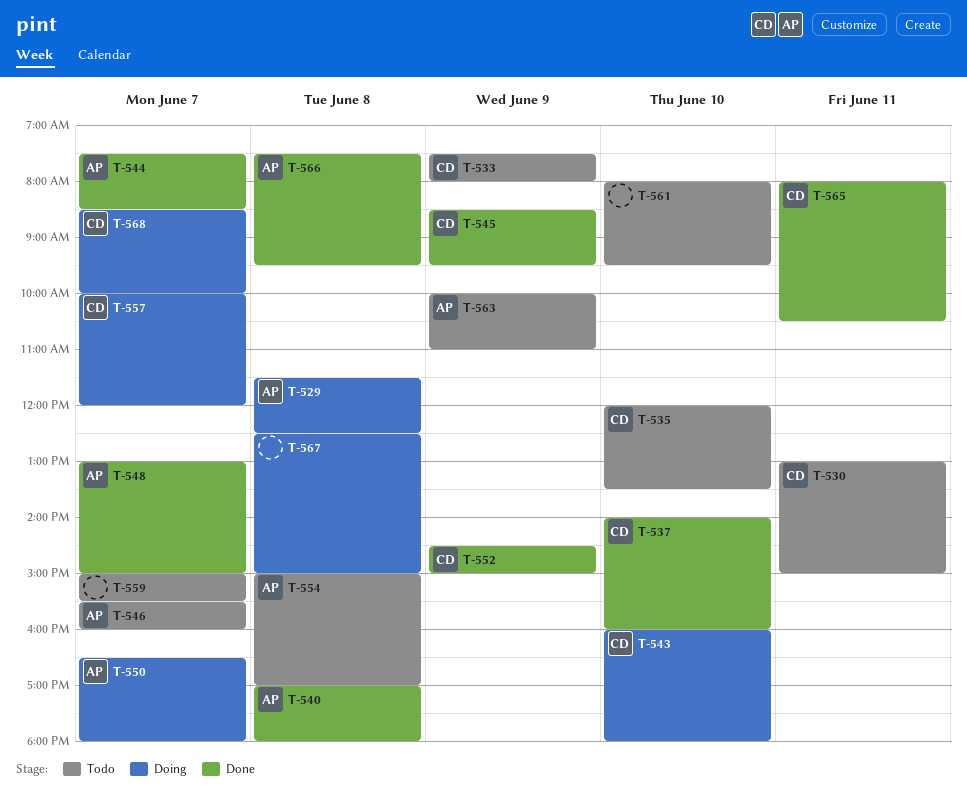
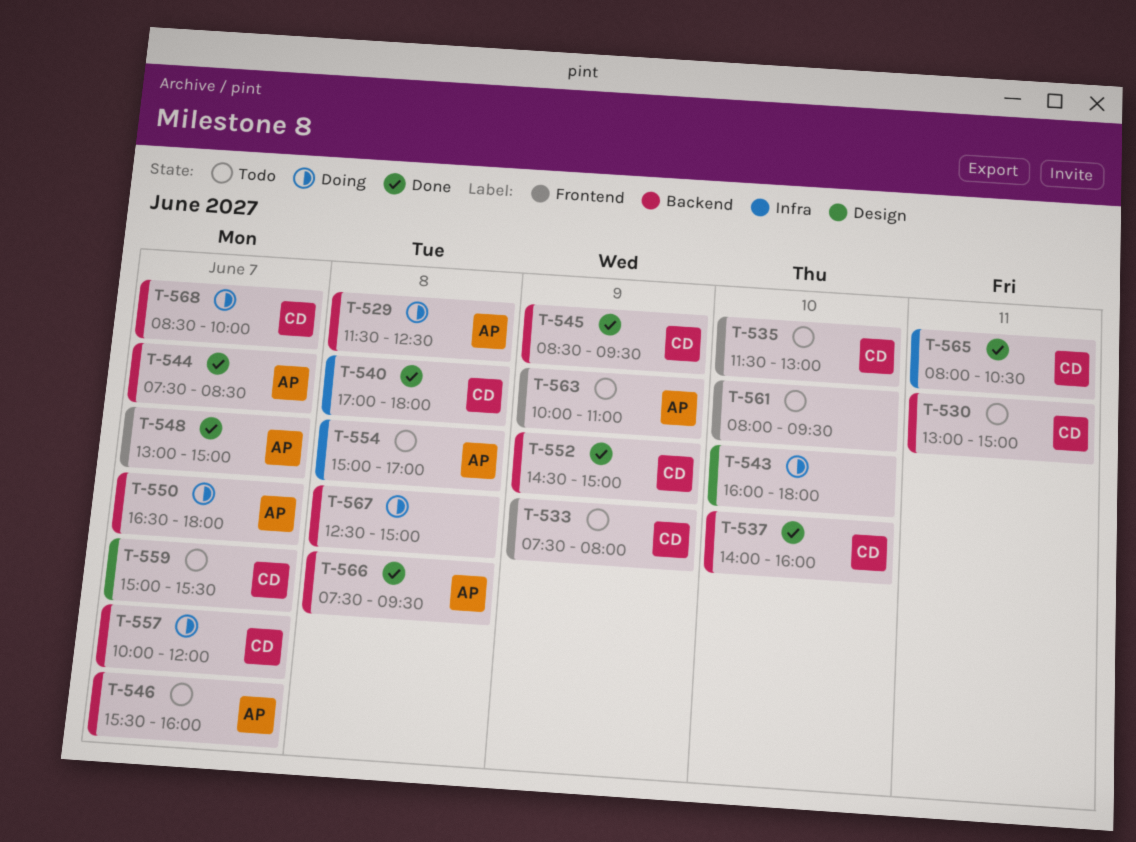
T-535, begins: 12:00 -> 11:30
T-535, ends: 13:30 -> 13:00
T-540, owner: AP -> CD
T-543, owner: CD -> none
T-559, owner: none -> CD

